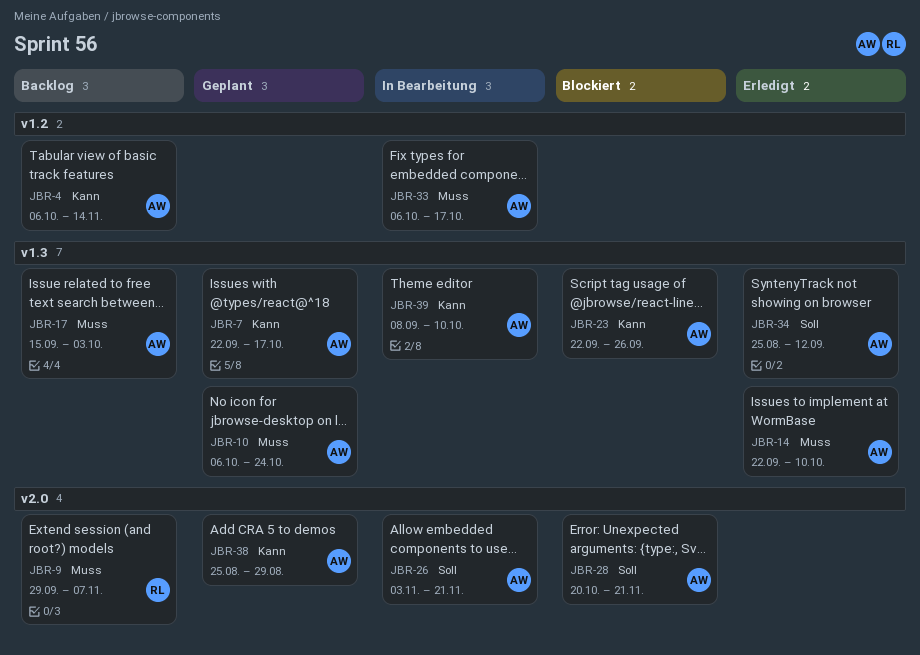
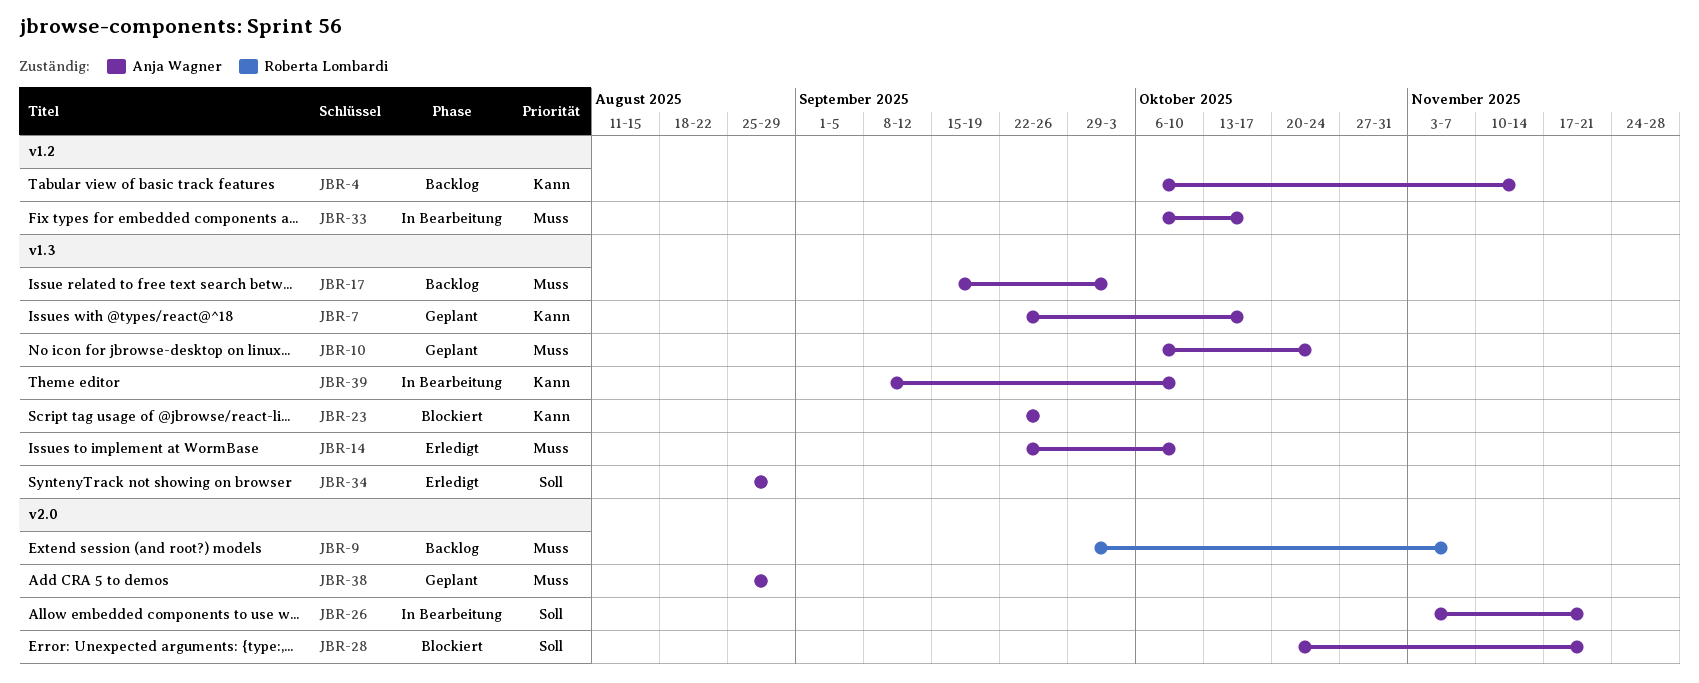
JBR-34, due: Sep 12 -> Aug 29
JBR-38, priority: Kann -> Muss

